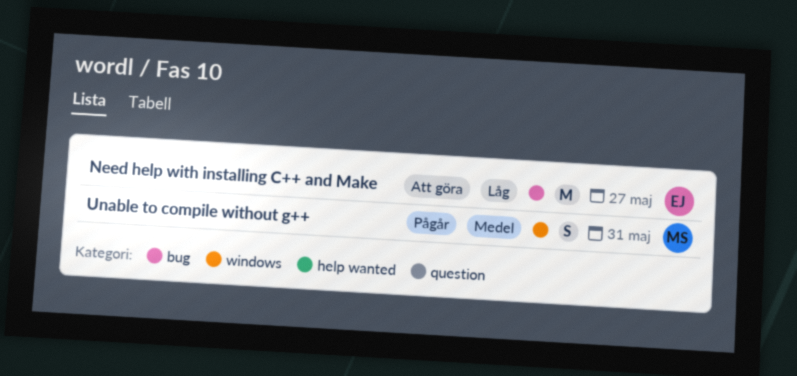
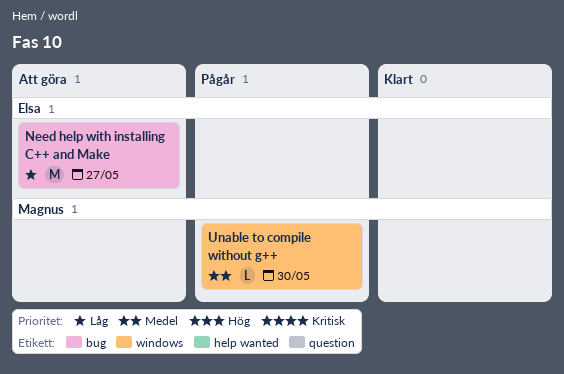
Unable to compile without g++, estimate: S -> L
Unable to compile without g++, due: May 31 -> May 30

